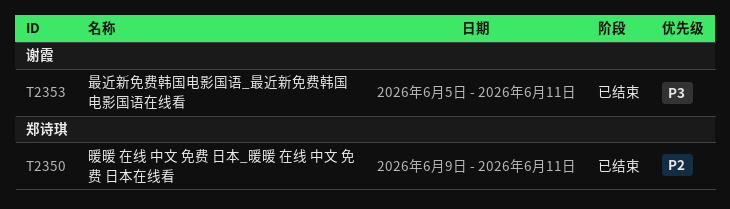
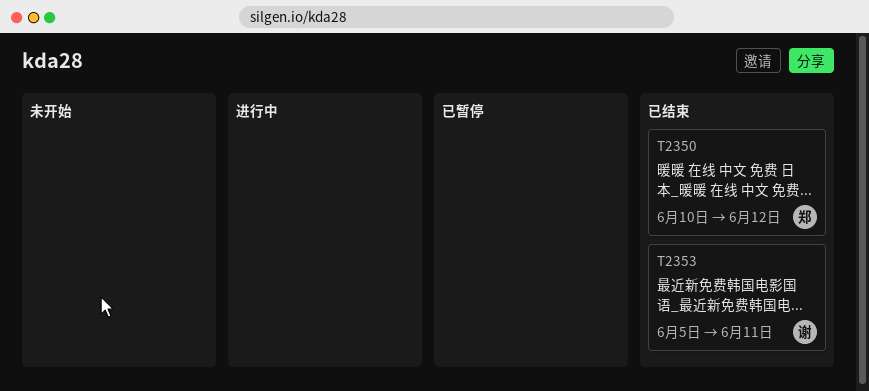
T2350, start: Jun 9 -> Jun 10
T2350, due: Jun 11 -> Jun 12

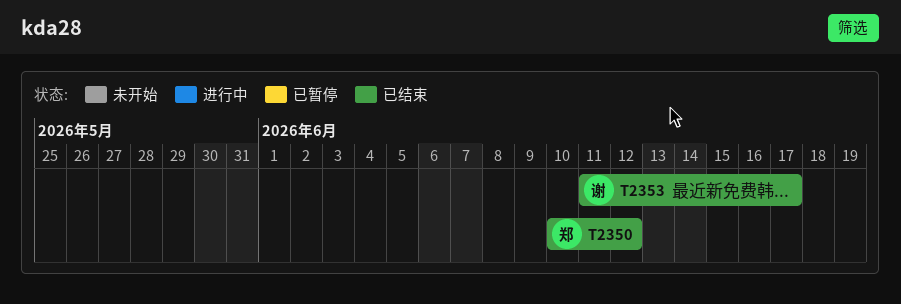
T2353, start: Jun 5 -> Jun 11
T2353, due: Jun 11 -> Jun 17

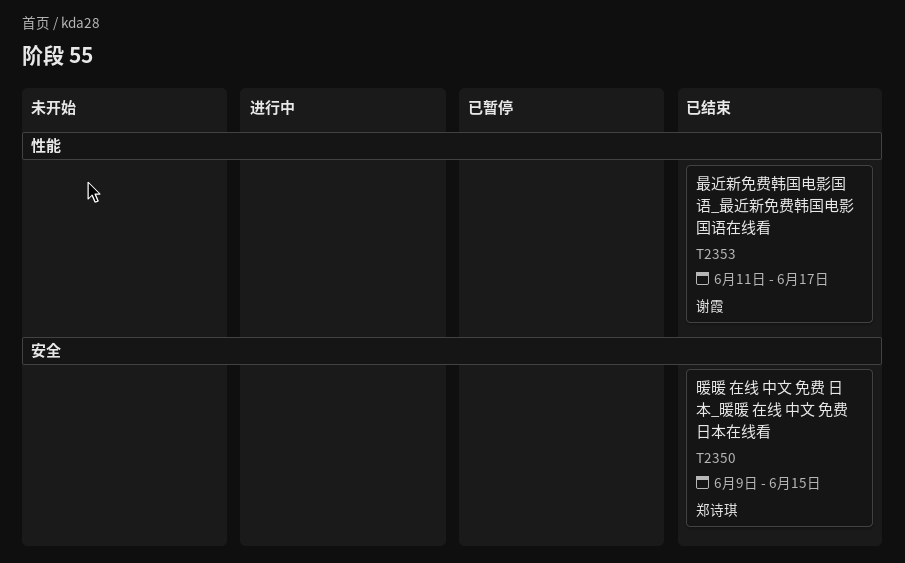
T2350, start: Jun 10 -> Jun 9
T2350, due: Jun 12 -> Jun 15

